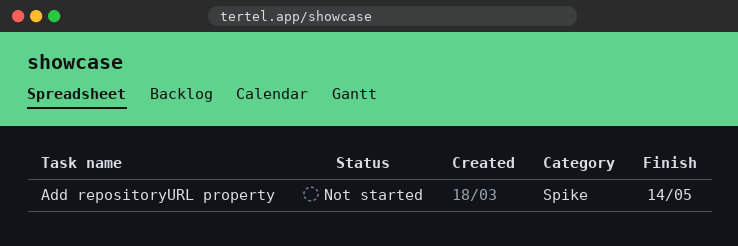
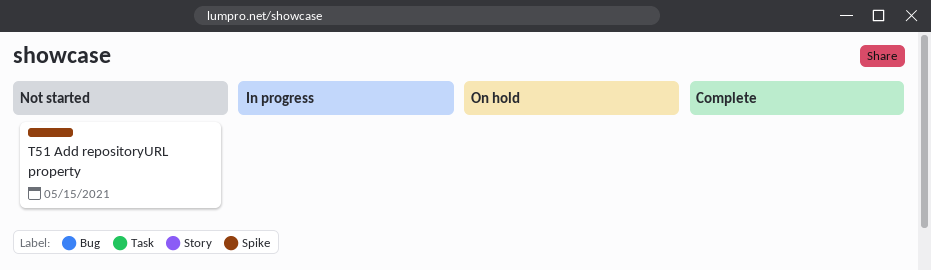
Add repositoryURL property, due: May 14 -> May 15

